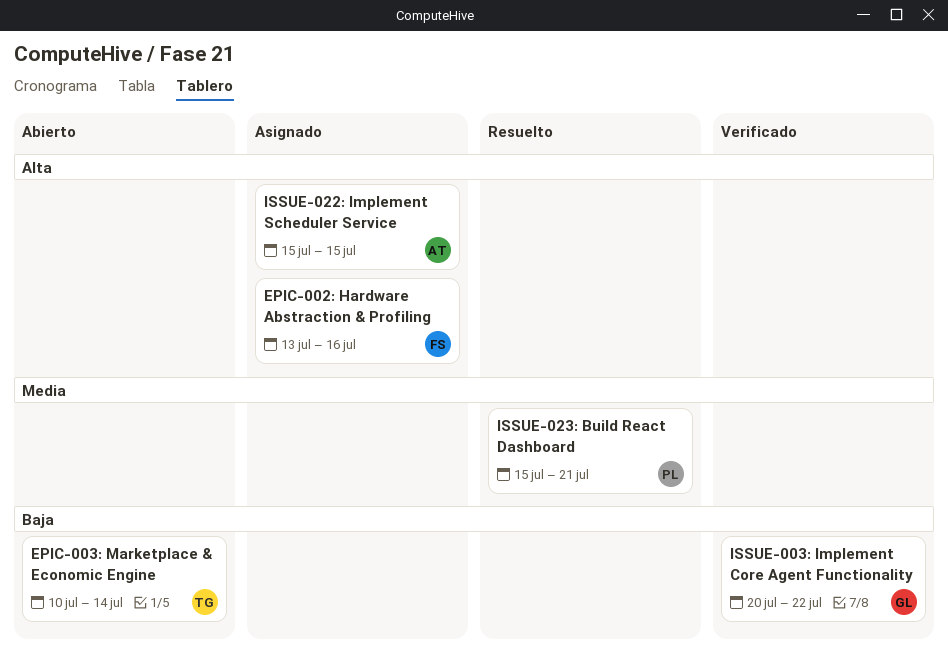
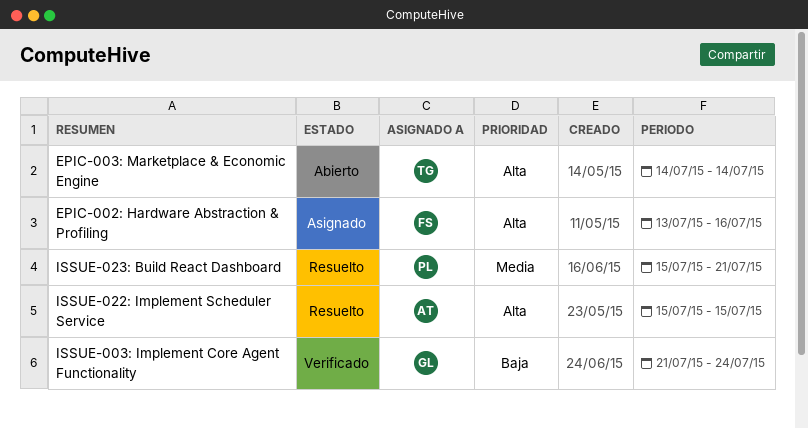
EPIC-003: Marketplace & Economic Engine, priority: Baja -> Alta
EPIC-003: Marketplace & Economic Engine, start: Jul 10 -> Jul 14
ISSUE-003: Implement Core Agent Functionality, start: Jul 20 -> Jul 21
ISSUE-003: Implement Core Agent Functionality, due: Jul 22 -> Jul 24
ISSUE-022: Implement Scheduler Service, status: Asignado -> Resuelto

